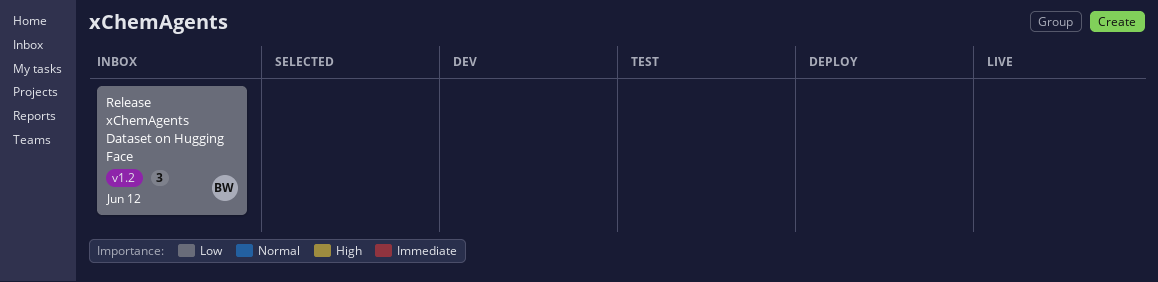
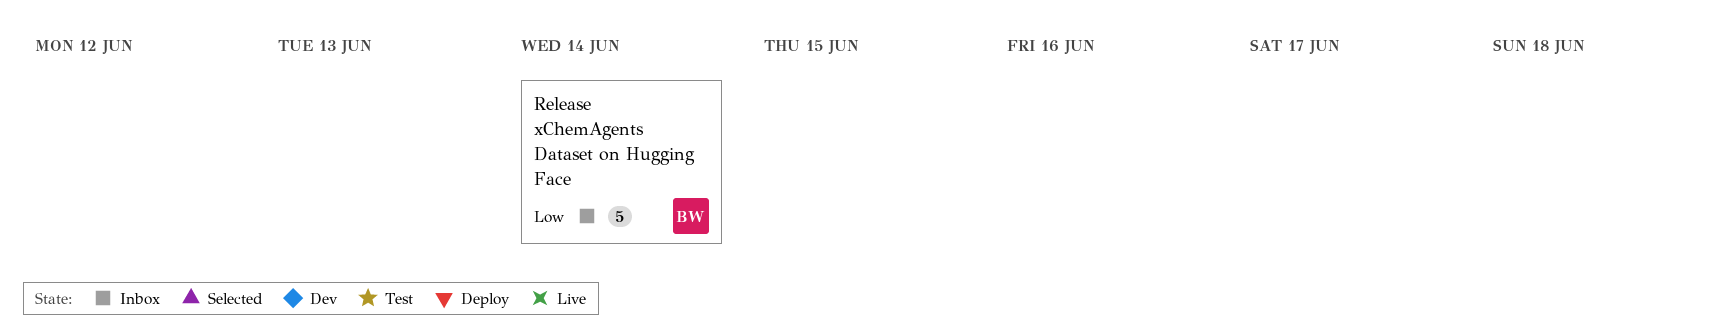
Release xChemAgents Dataset on Hugging Face, estimate: 3 -> 5
Release xChemAgents Dataset on Hugging Face, due: Jun 12 -> Jun 14

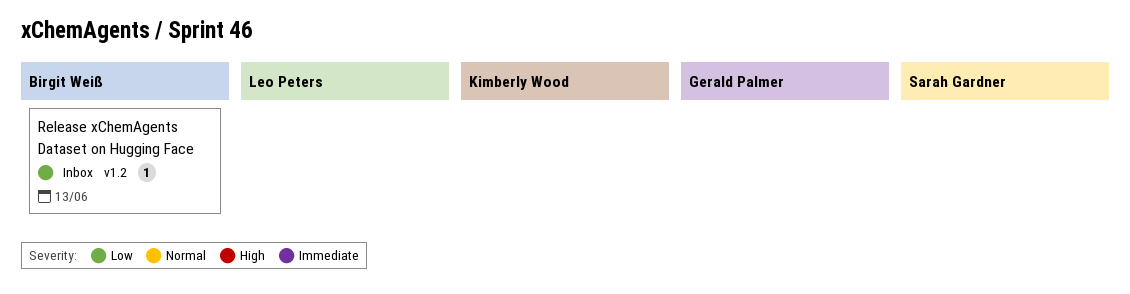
Release xChemAgents Dataset on Hugging Face, estimate: 5 -> 1
Release xChemAgents Dataset on Hugging Face, due: Jun 14 -> Jun 13

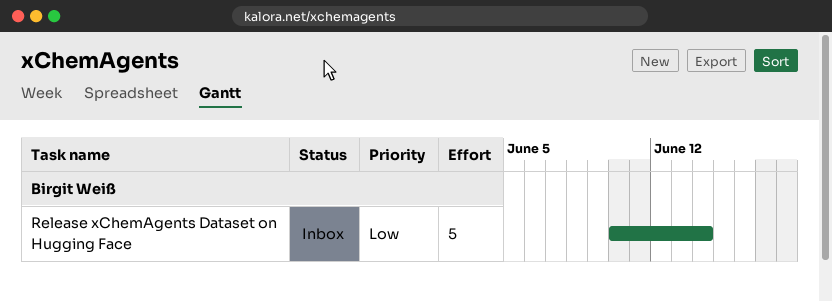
Release xChemAgents Dataset on Hugging Face, estimate: 1 -> 5
Release xChemAgents Dataset on Hugging Face, due: Jun 13 -> Jun 14

